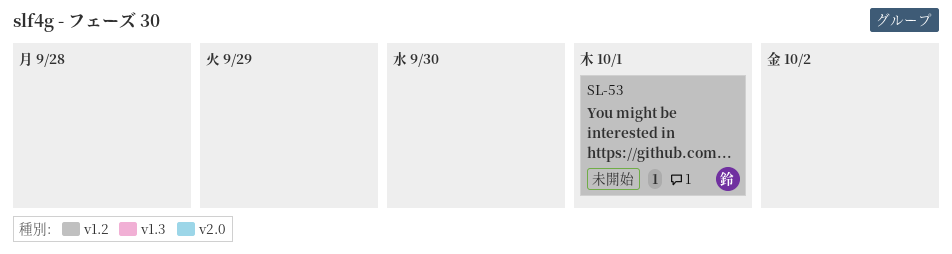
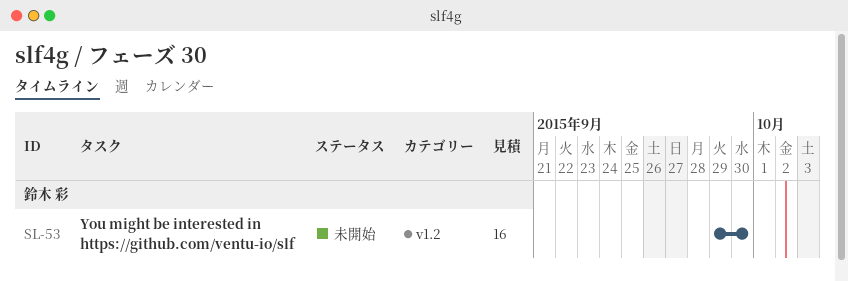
SL-53, estimate: 1 -> 16
SL-53, due: Oct 1 -> Sep 30

